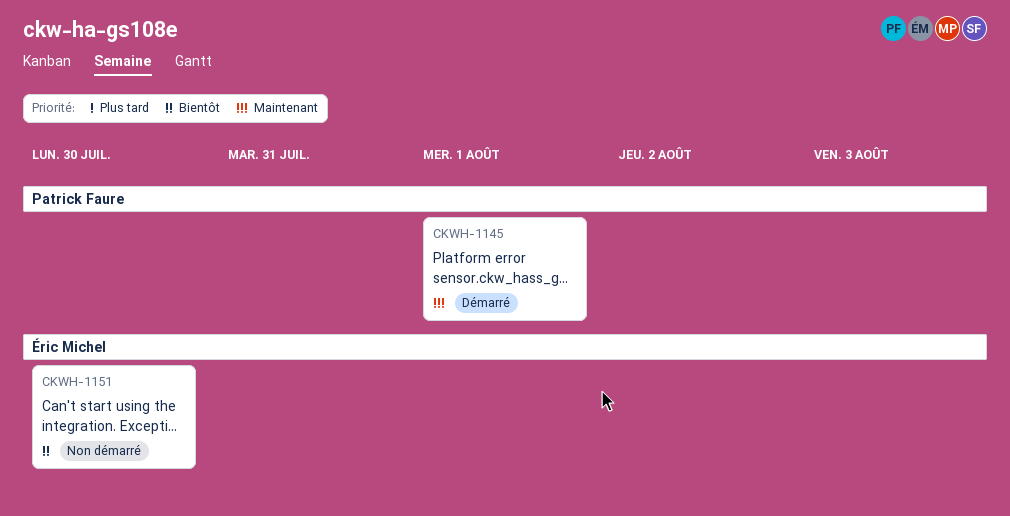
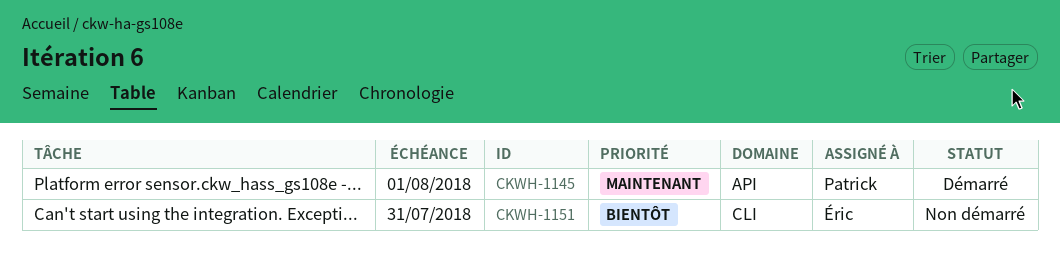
CKWH-1151, due: Jul 30 -> Jul 31

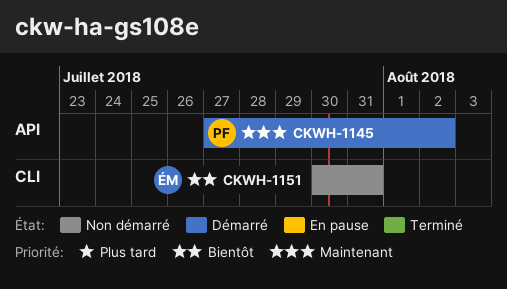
CKWH-1145, due: Aug 1 -> Aug 2

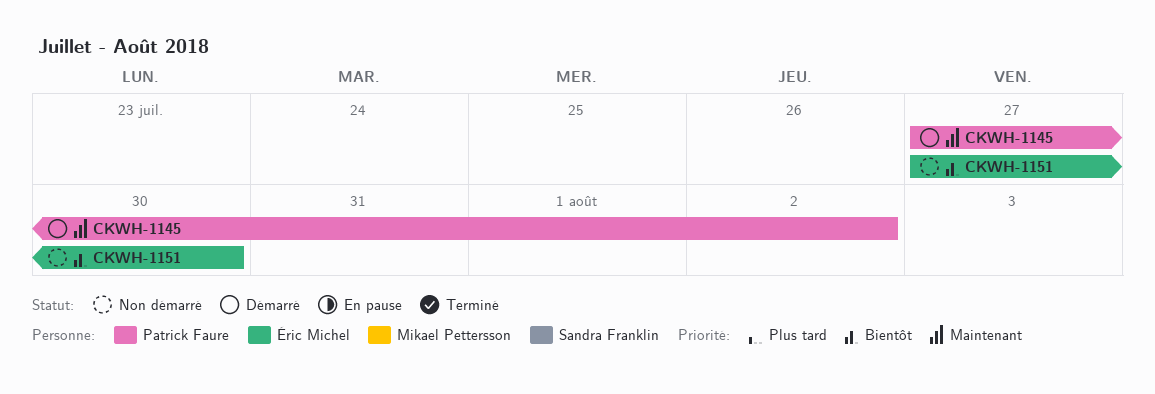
CKWH-1151, start: Jul 30 -> Jul 27
CKWH-1151, due: Jul 31 -> Jul 30

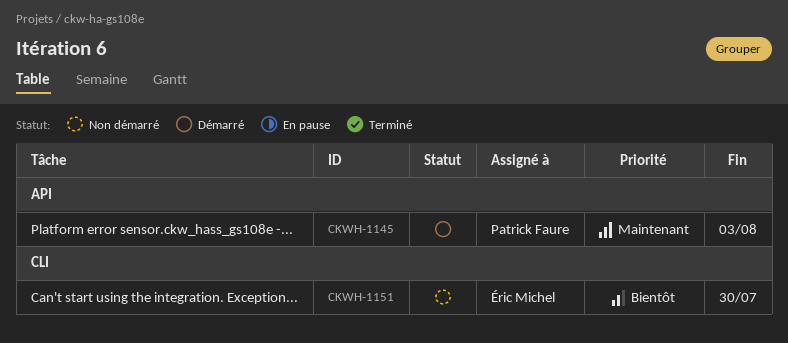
CKWH-1145, due: Aug 2 -> Aug 3

